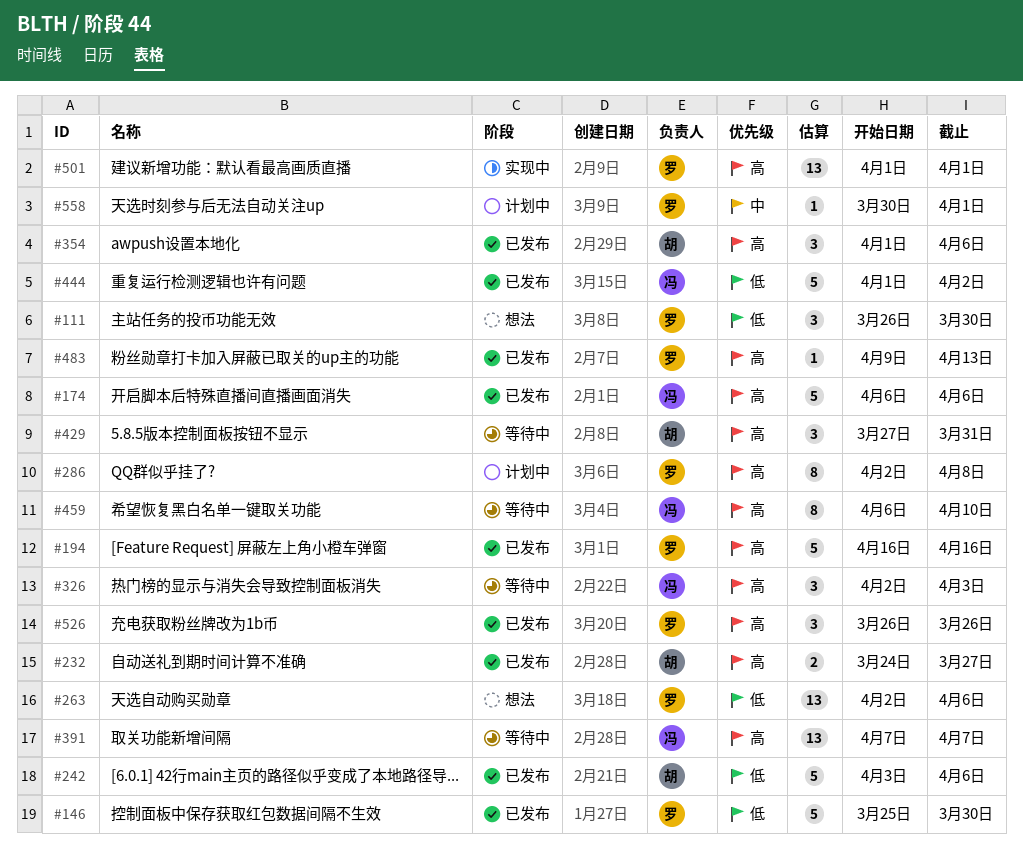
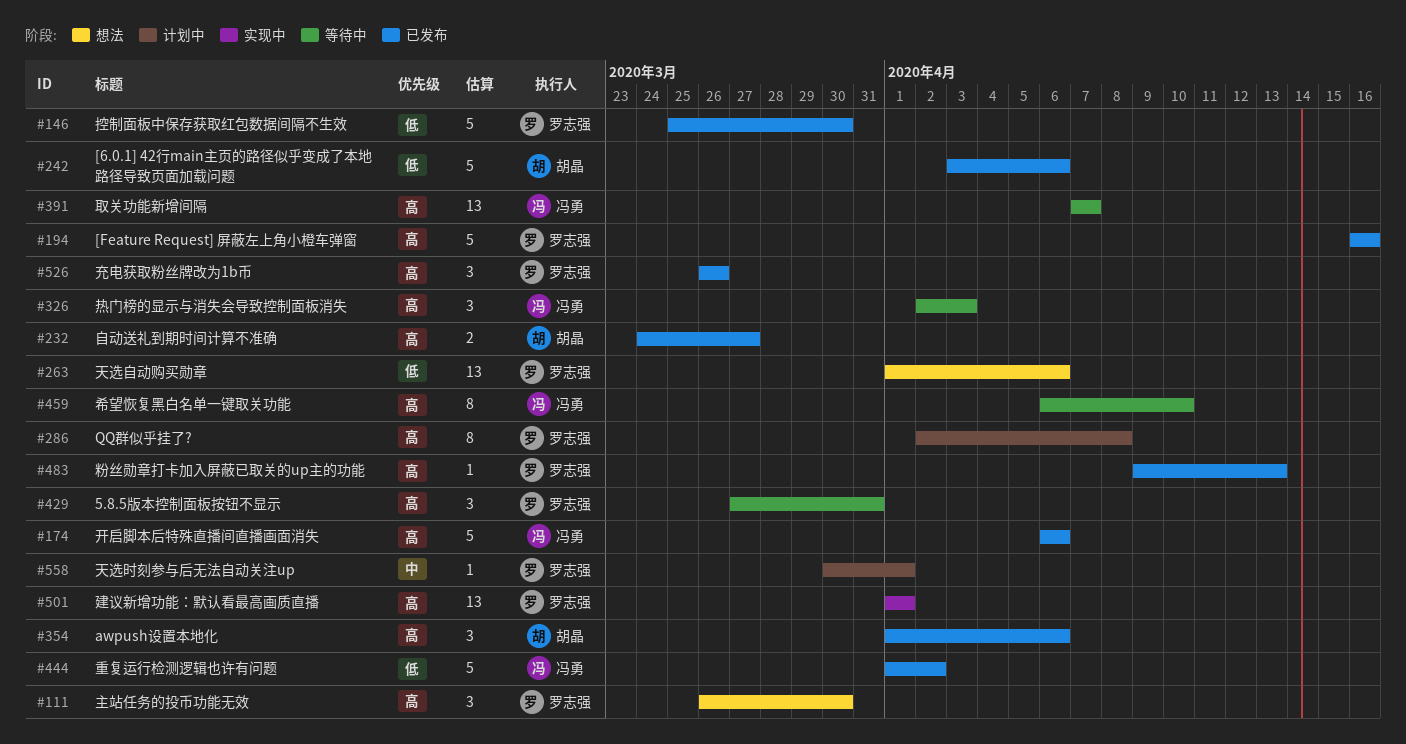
#111, priority: 低 -> 高
#263, start: Apr 2 -> Apr 1
#429, owner: 胡晶 -> 罗志强

